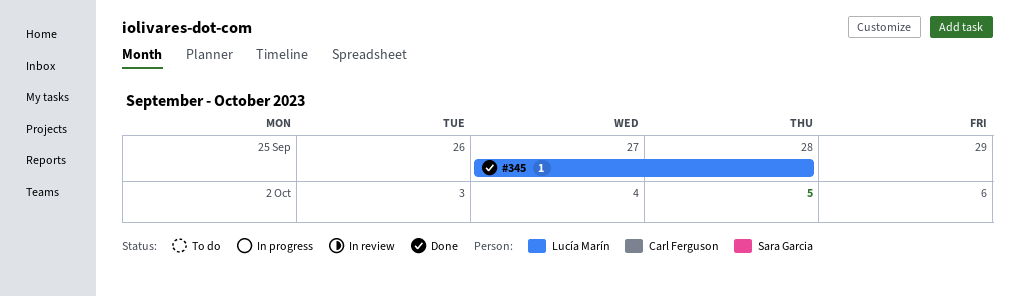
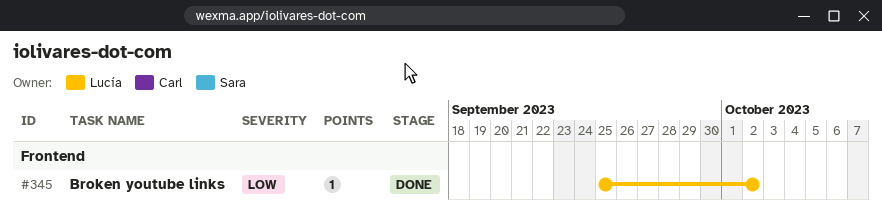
#345, start: Sep 27 -> Sep 25
#345, due: Sep 28 -> Oct 2

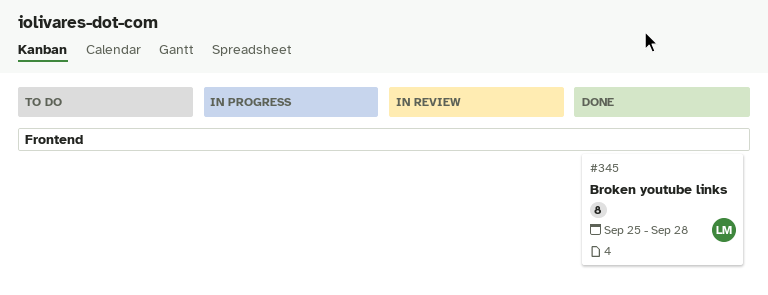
#345, estimate: 1 -> 8
#345, due: Oct 2 -> Sep 28

